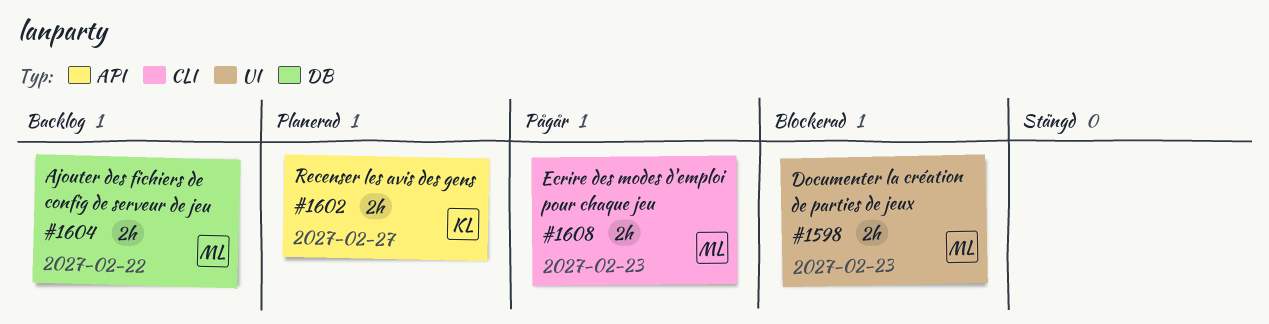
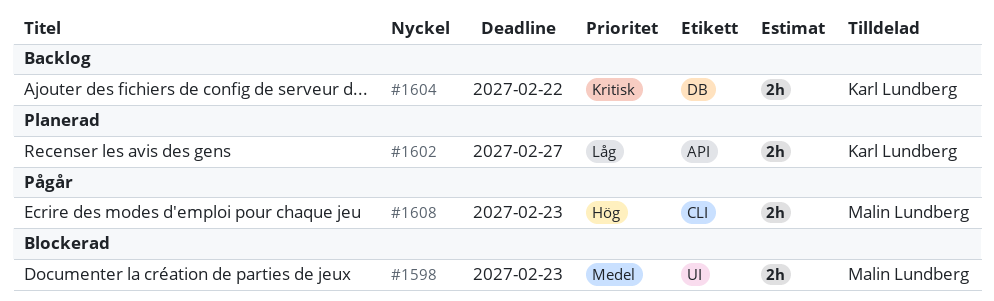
#1604, owner: Malin Lundberg -> Karl Lundberg

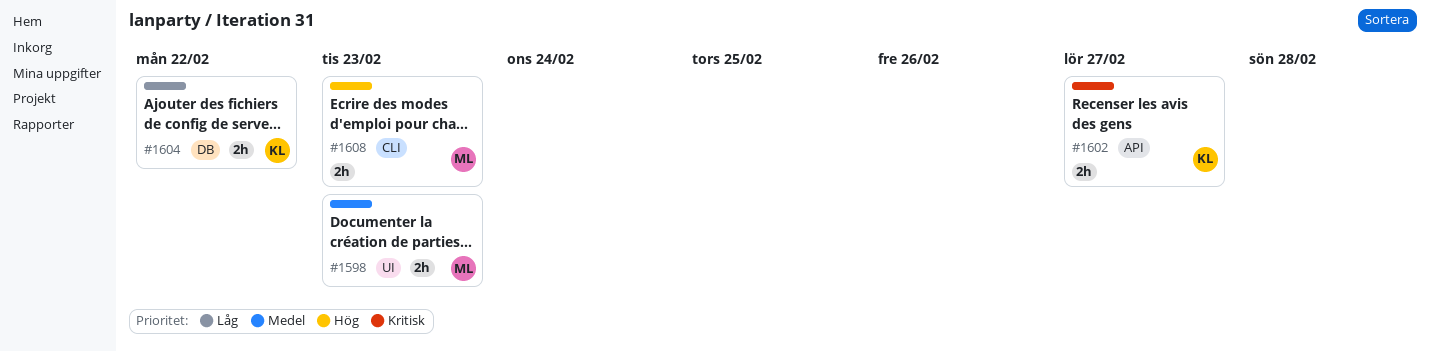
#1602, priority: Låg -> Kritisk
#1604, priority: Kritisk -> Låg

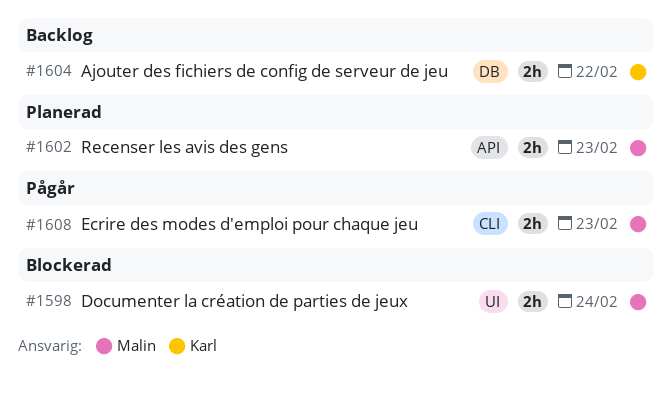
#1598, due: Feb 23 -> Feb 24
#1602, owner: Karl -> Malin
#1602, due: Feb 27 -> Feb 23

